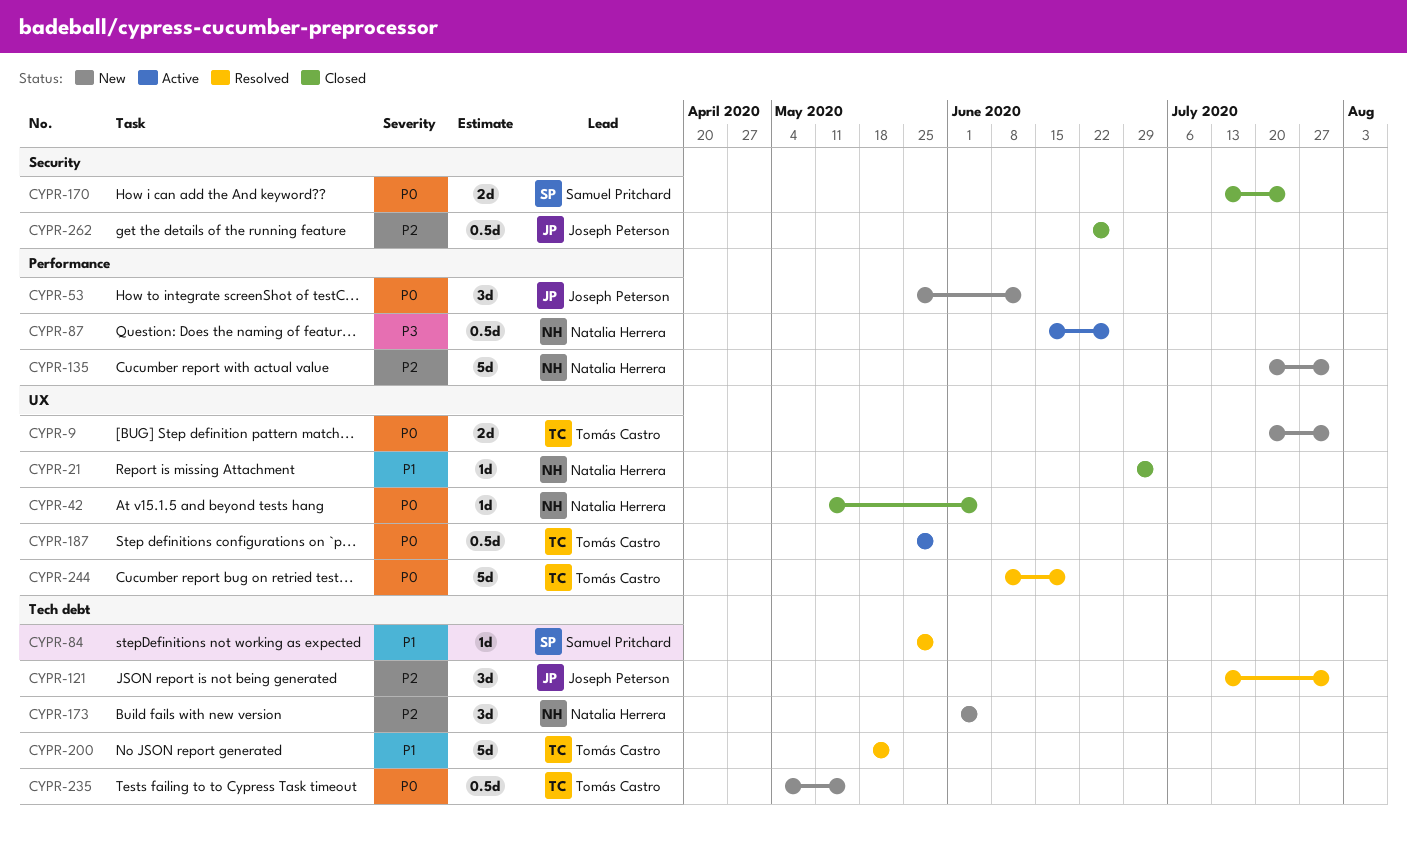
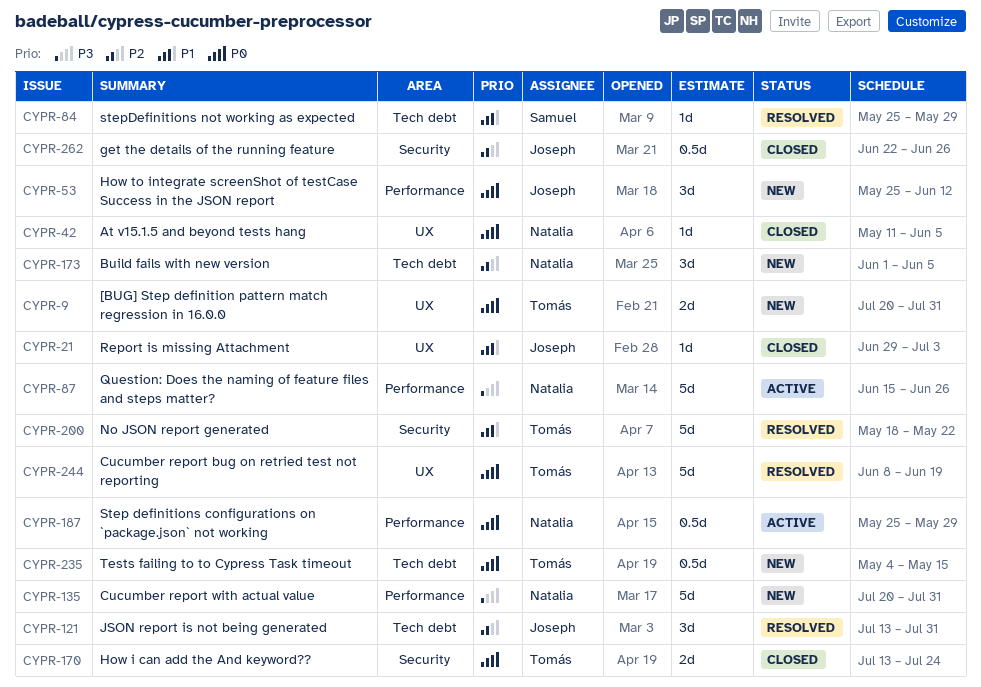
CYPR-21, owner: Natalia Herrera -> Joseph Peterson
CYPR-87, estimate: 0.5d -> 5d
CYPR-135, priority: P2 -> P3
CYPR-170, owner: Samuel Pritchard -> Tomás Castro
CYPR-187, owner: Tomás Castro -> Natalia Herrera
CYPR-187, label: UX -> Performance
CYPR-200, label: Tech debt -> Security

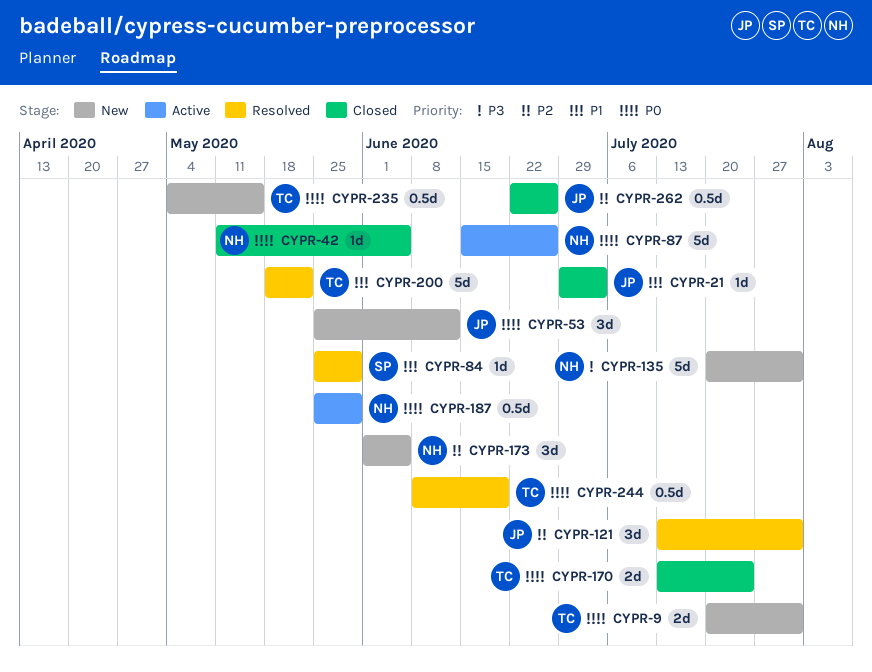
CYPR-87, priority: P3 -> P0
CYPR-244, estimate: 5d -> 0.5d

